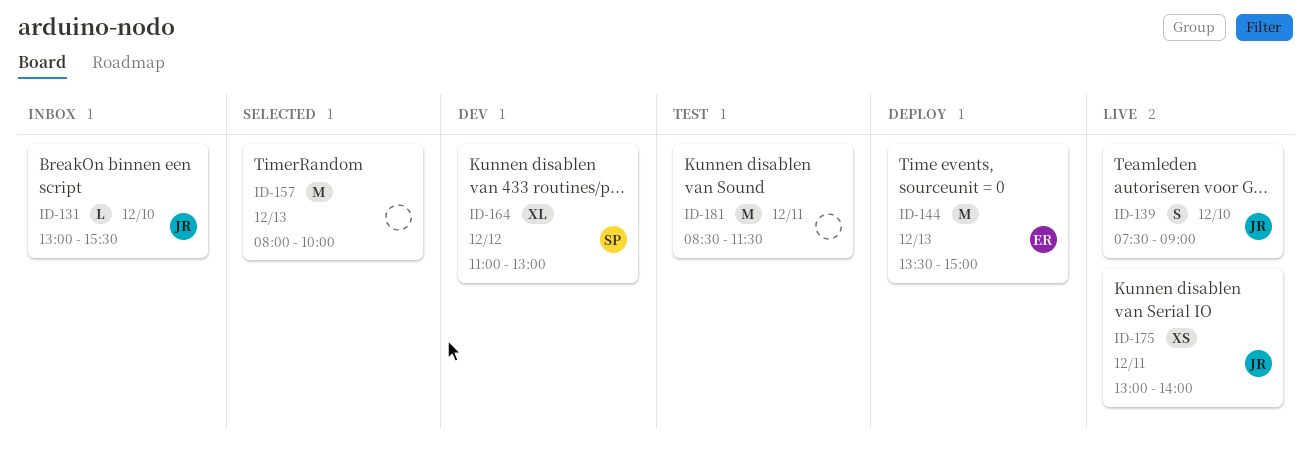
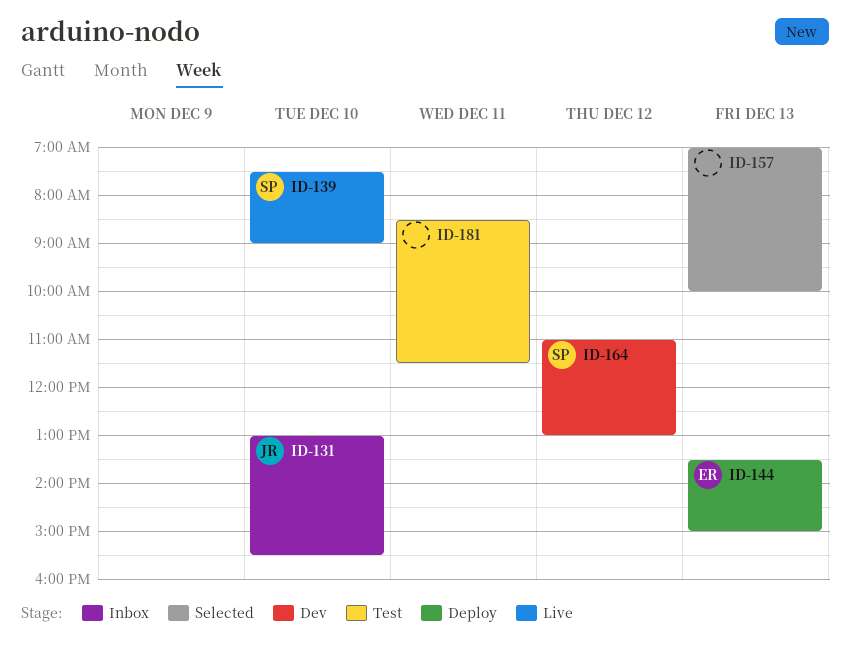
ID-139, owner: JR -> SP
ID-157, begins: 08:00 -> 07:00
ID-175: present -> none

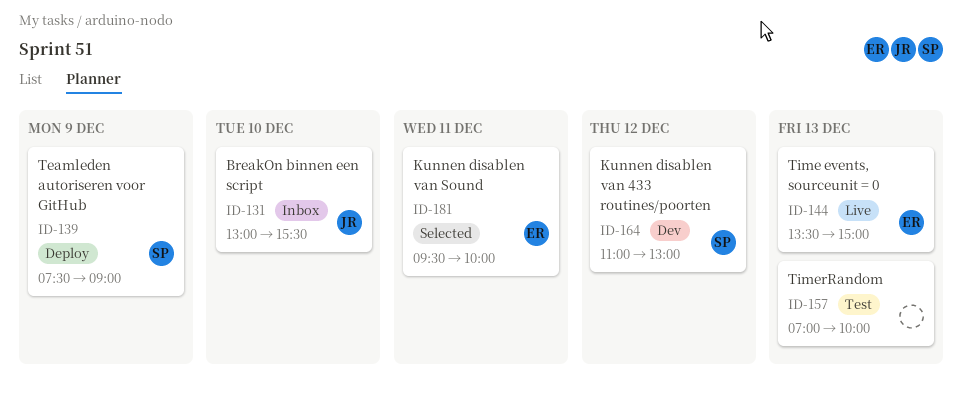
ID-139, status: Live -> Deploy
ID-139, day: Dec 10 -> Dec 9
ID-144, status: Deploy -> Live
ID-157, status: Selected -> Test
ID-181, status: Test -> Selected
ID-181, owner: none -> ER
ID-181, begins: 08:30 -> 09:30
ID-181, ends: 11:30 -> 10:00

